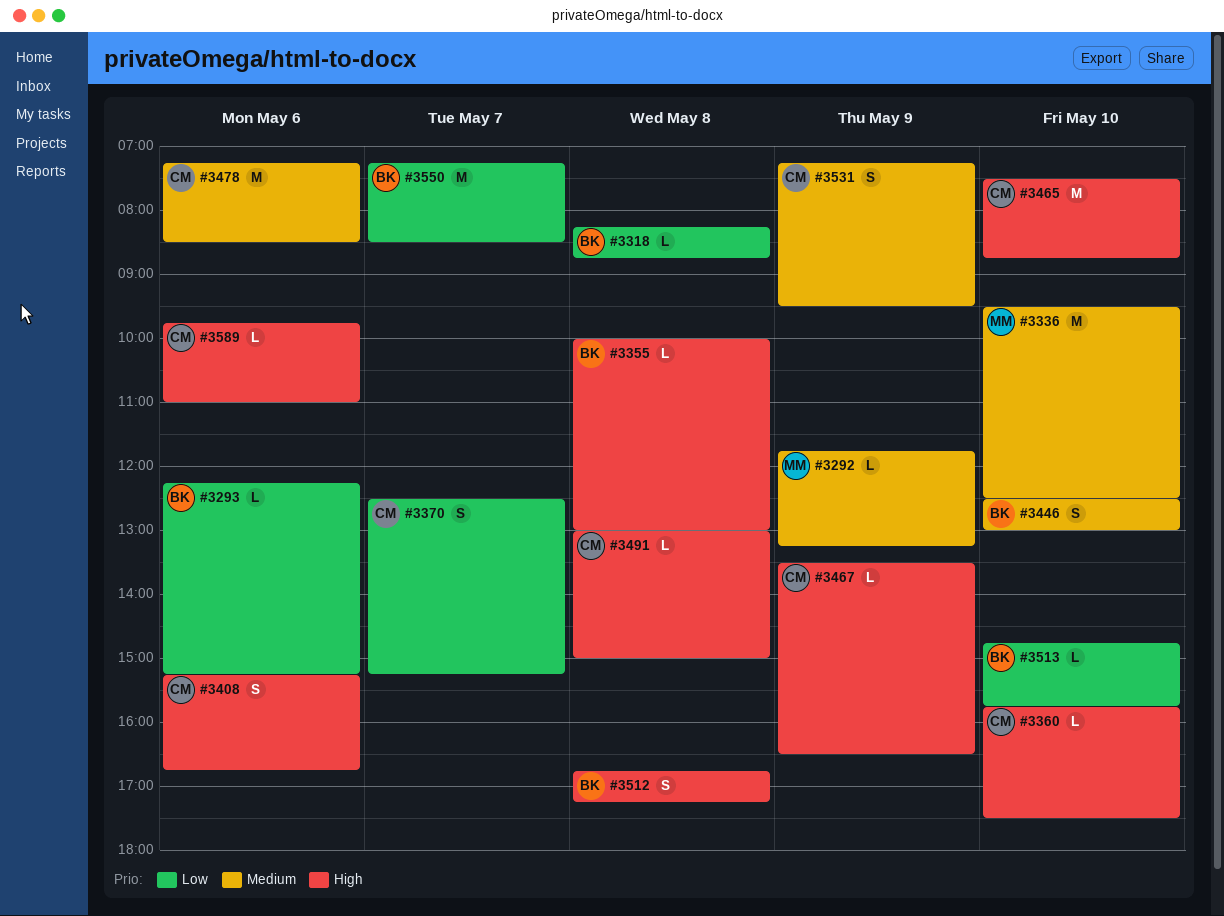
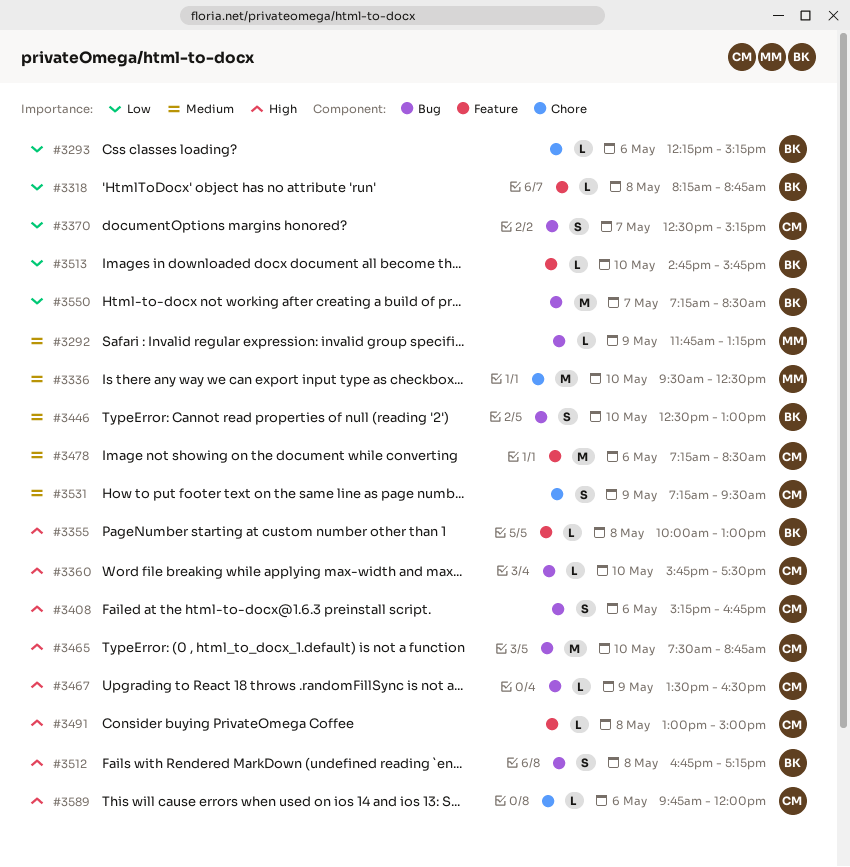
#3589, ends: 11:00 -> 12:00

